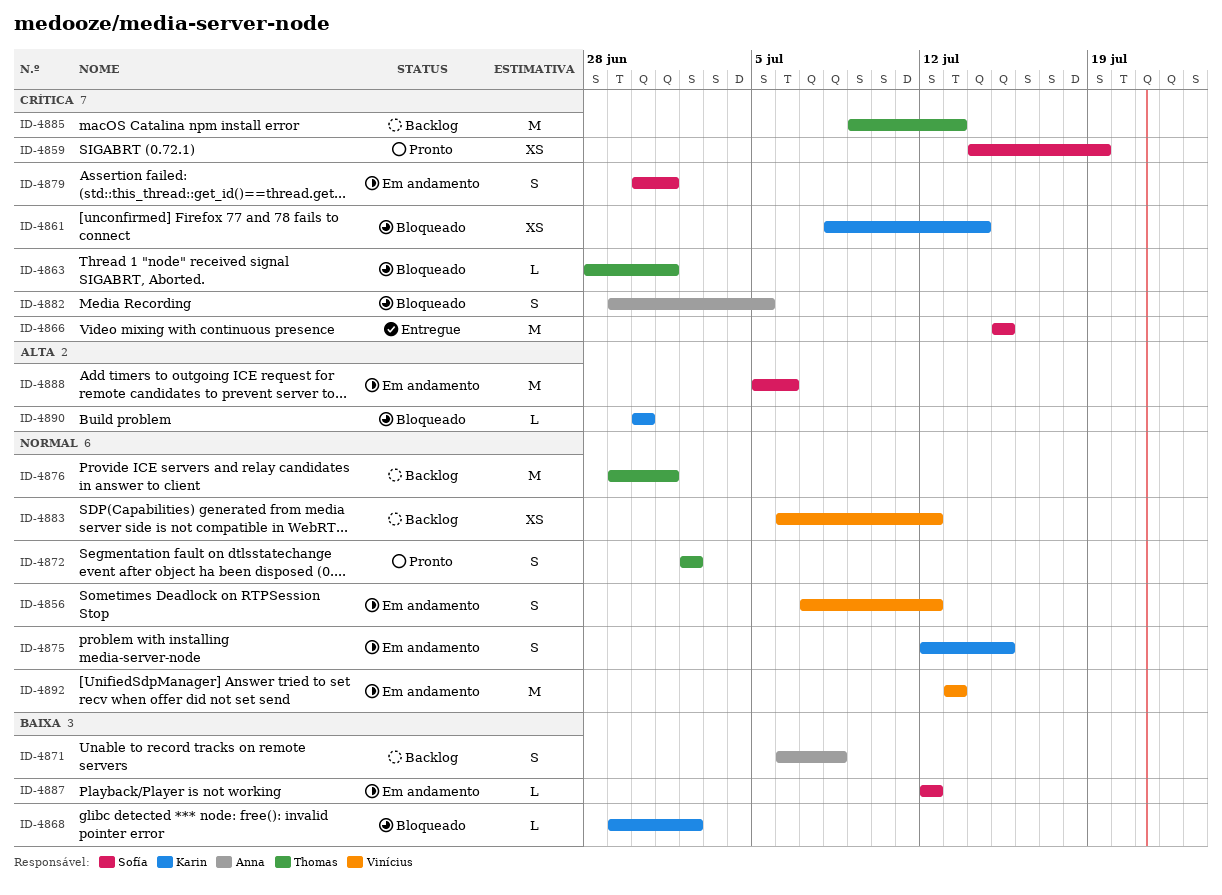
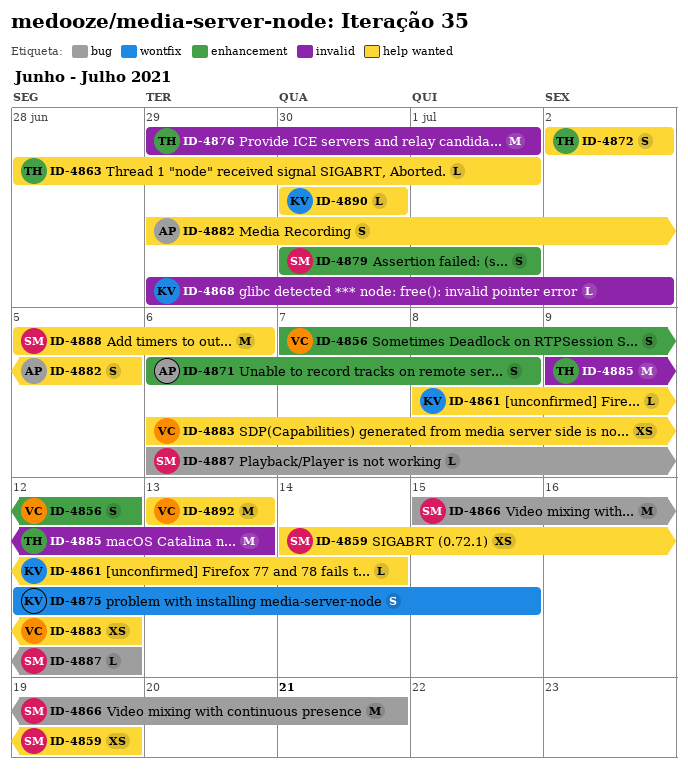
ID-4861, estimate: XS -> L
ID-4866, due: Jul 15 -> Jul 21
ID-4887, start: Jul 12 -> Jul 6

